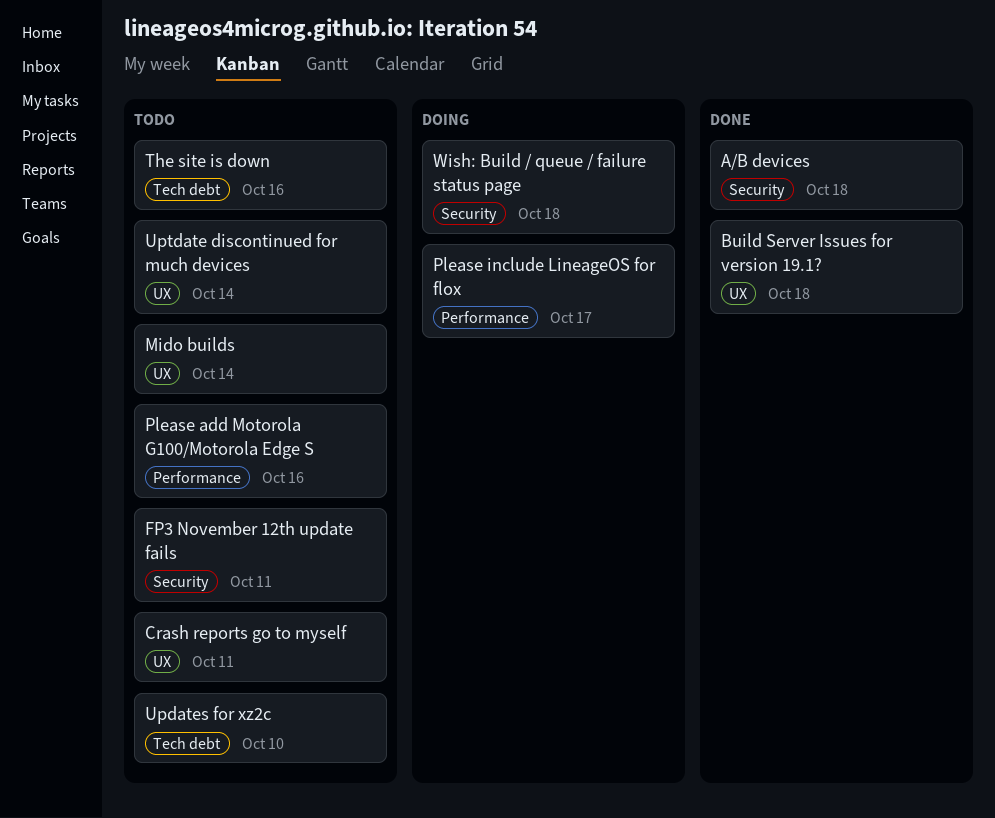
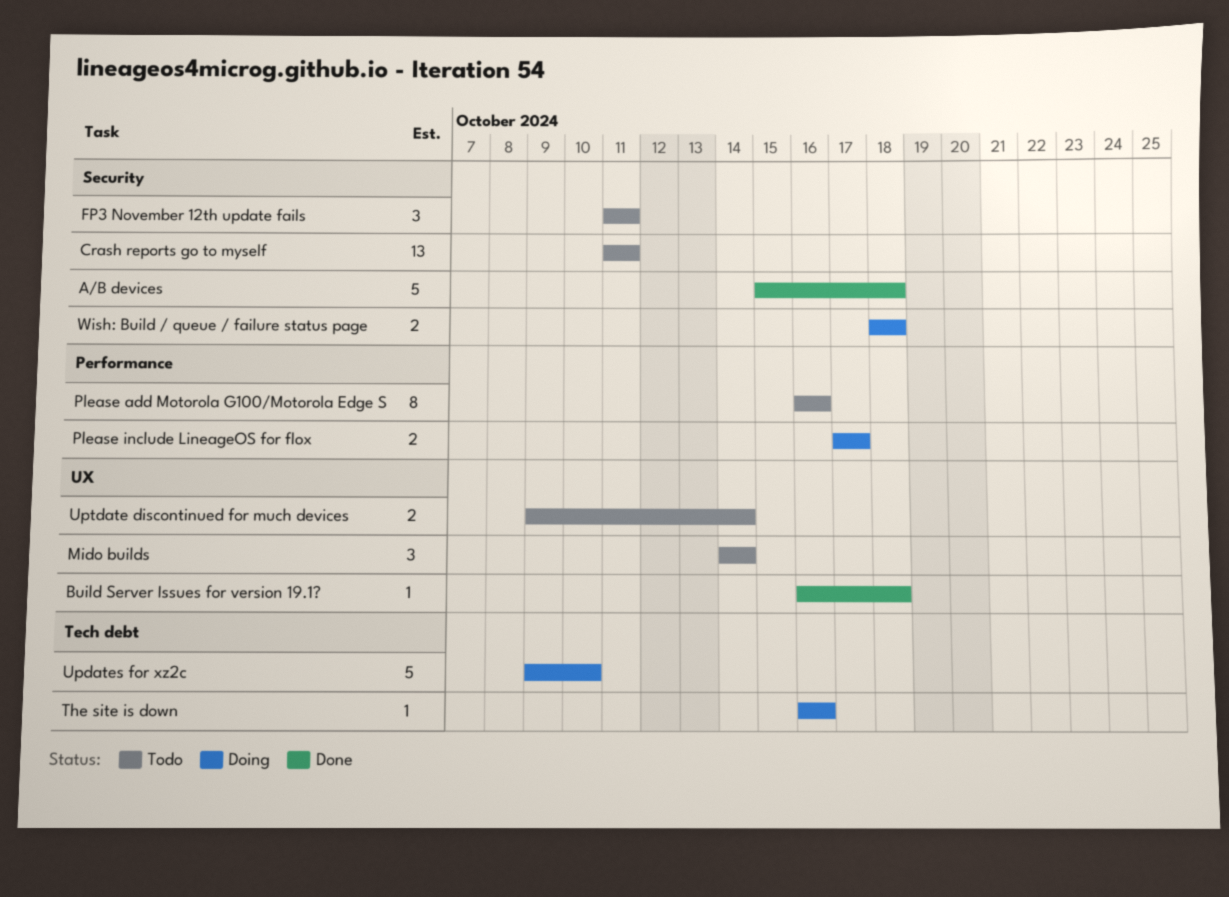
Crash reports go to myself, label: UX -> Security
The site is down, status: Todo -> Doing
Updates for xz2c, status: Todo -> Doing

